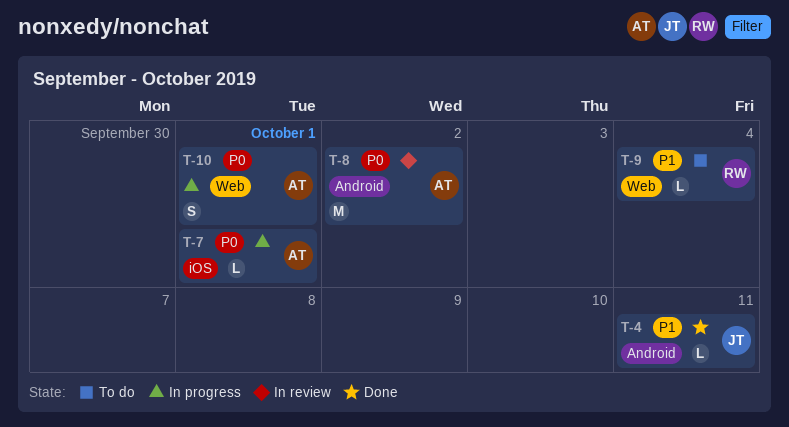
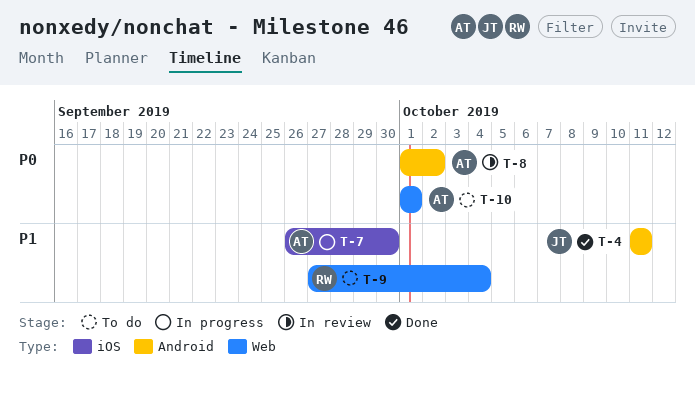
T-7, priority: P0 -> P1
T-7, due: Oct 1 -> Sep 30
T-10, status: In progress -> To do

